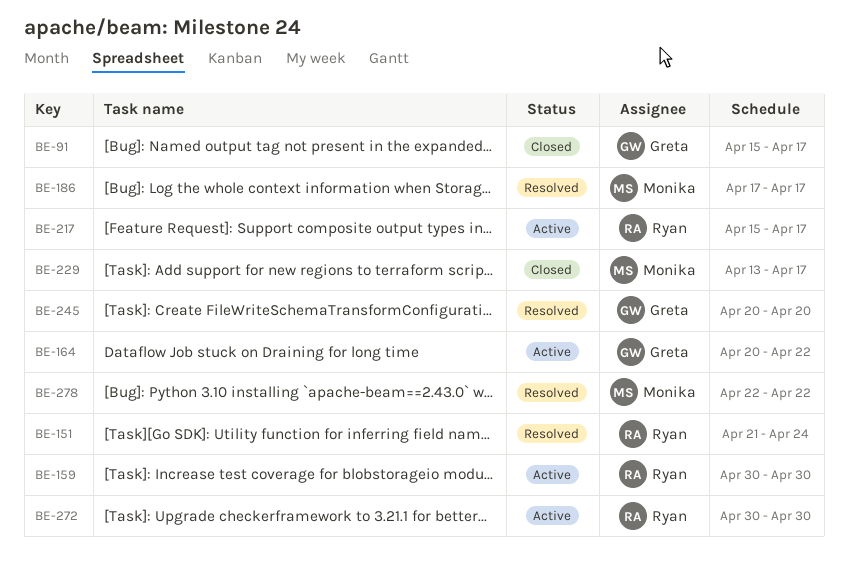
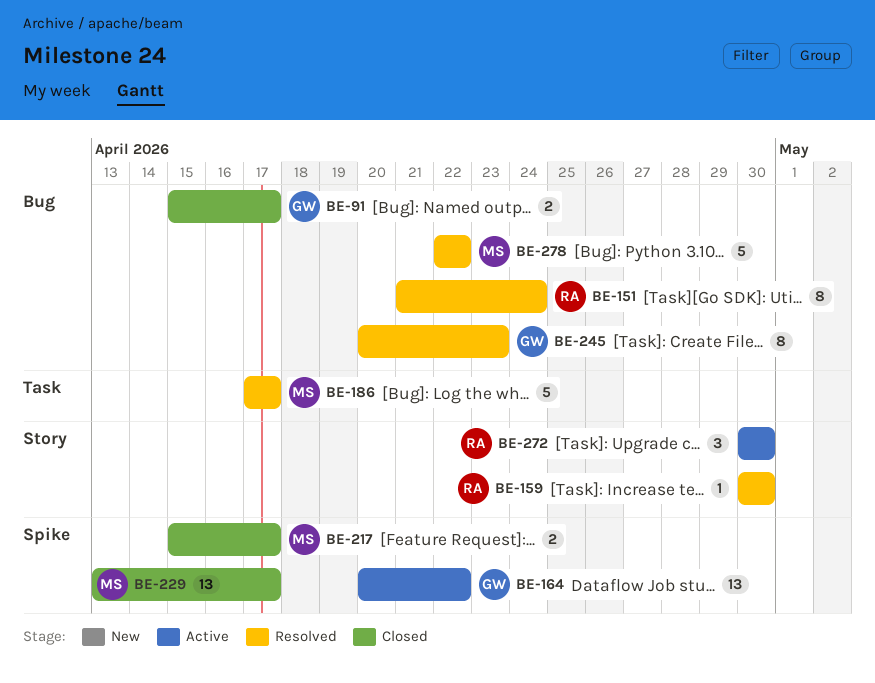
BE-159, status: Active -> Resolved
BE-217, status: Active -> Closed
BE-217, owner: Ryan -> Monika
BE-245, due: Apr 20 -> Apr 23

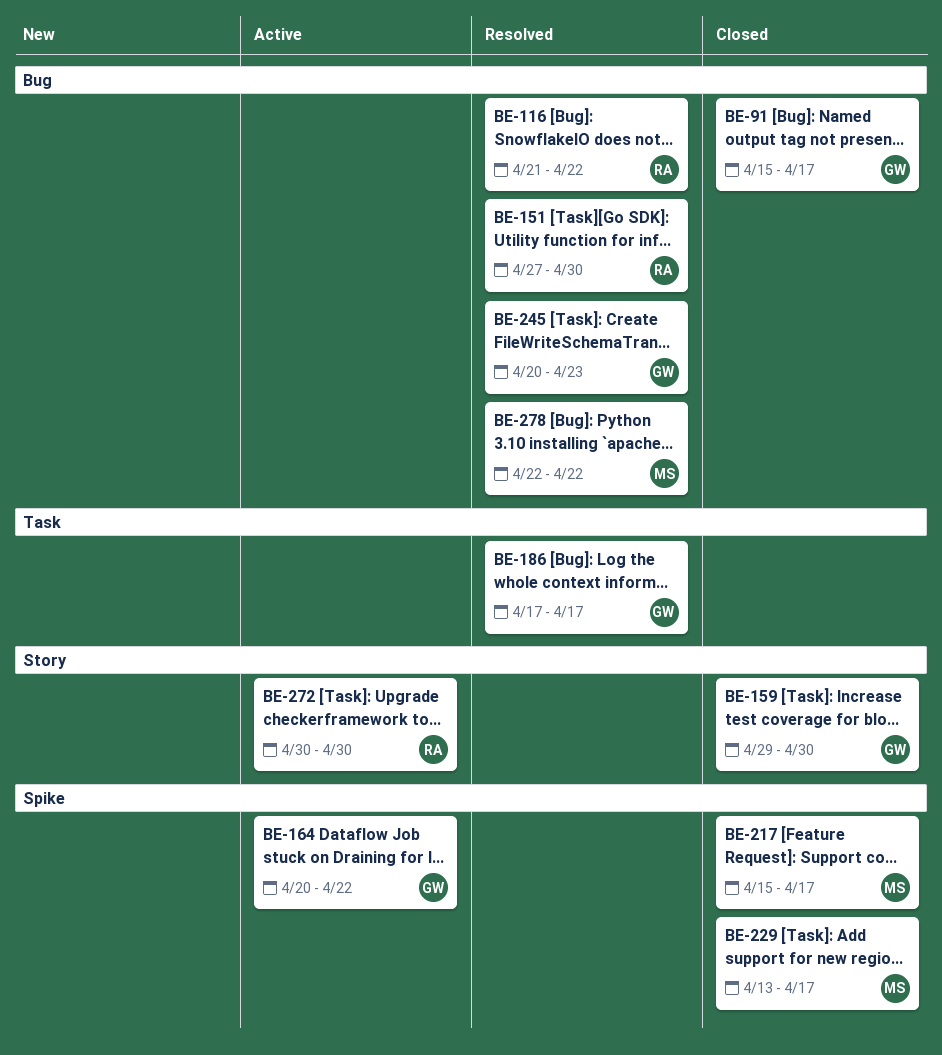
BE-116: none -> present
BE-151, start: Apr 21 -> Apr 27
BE-151, due: Apr 24 -> Apr 30
BE-159, status: Resolved -> Closed
BE-159, owner: RA -> GW
BE-159, start: Apr 30 -> Apr 29
BE-186, owner: MS -> GW

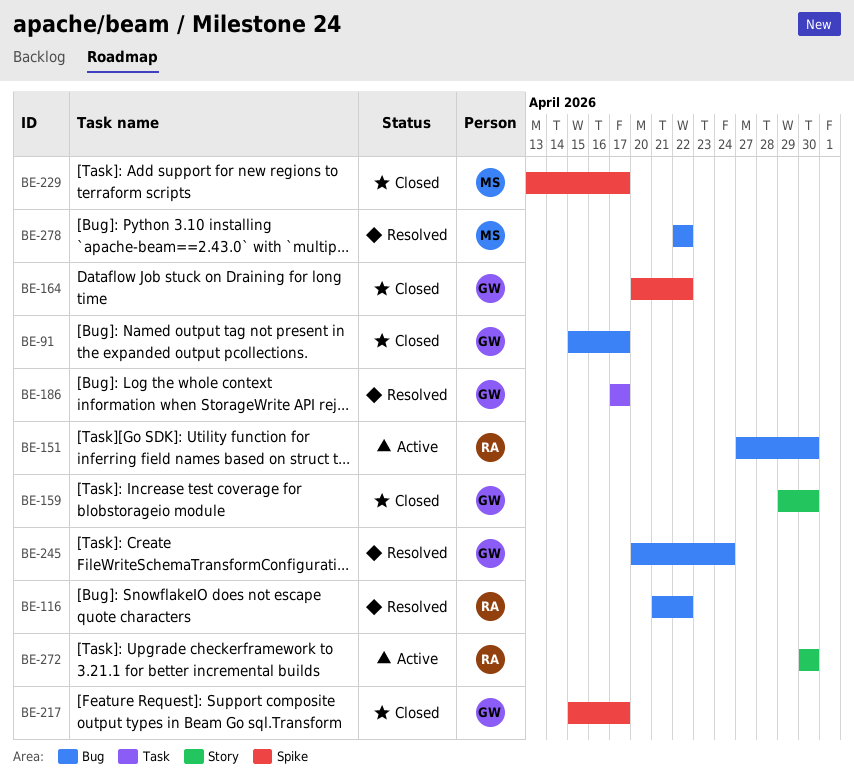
BE-151, status: Resolved -> Active
BE-164, status: Active -> Closed
BE-217, owner: MS -> GW
BE-245, due: Apr 23 -> Apr 24

